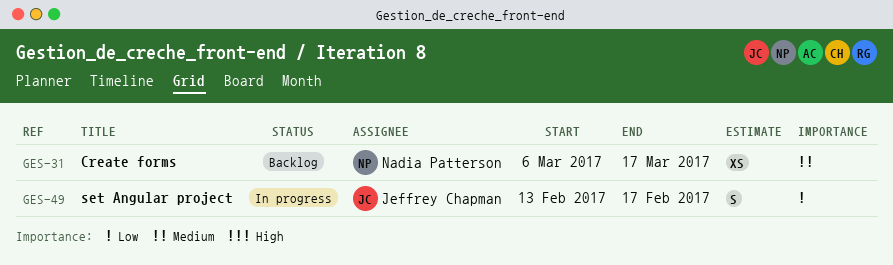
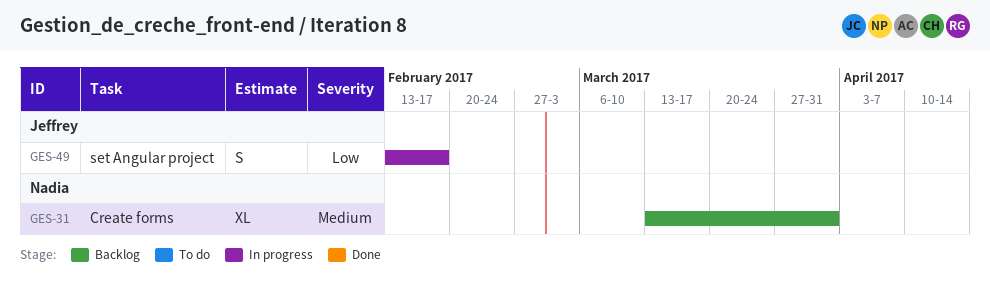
GES-31, estimate: XS -> XL
GES-31, start: Mar 6 -> Mar 13
GES-31, due: Mar 17 -> Mar 31

